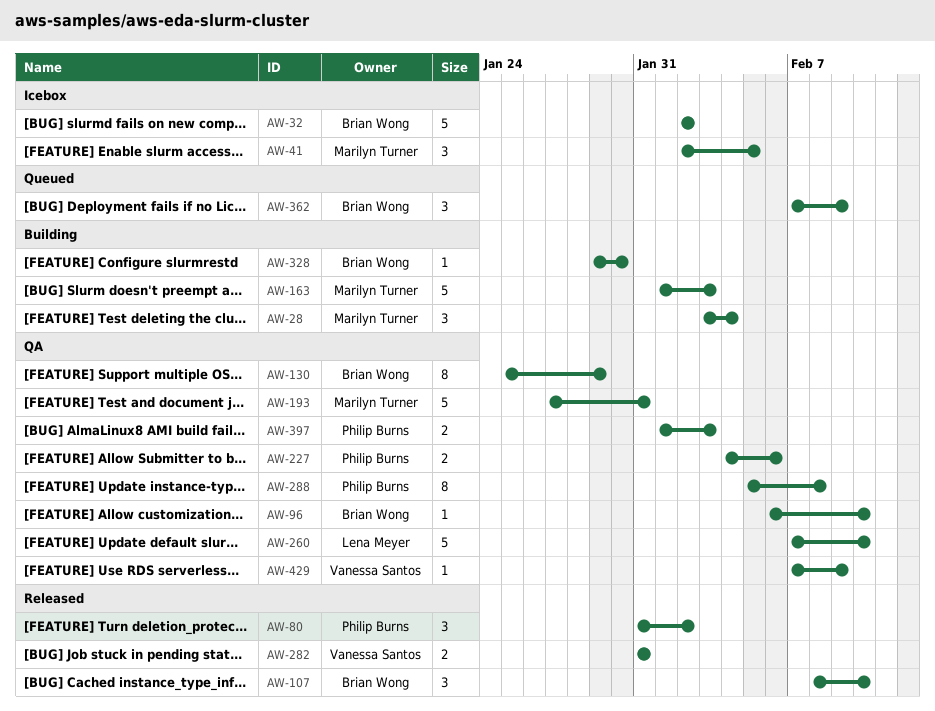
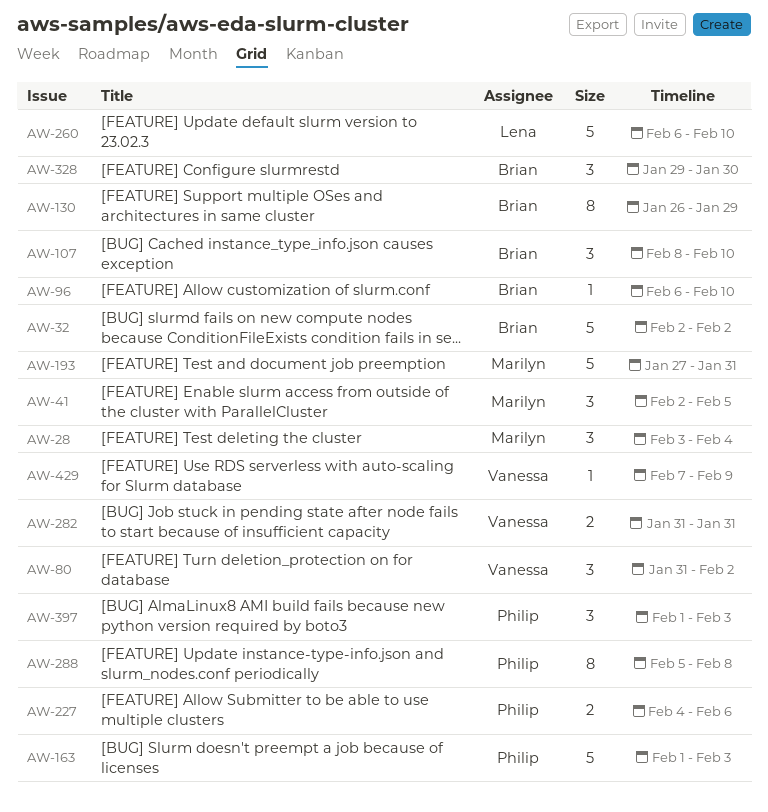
AW-80, owner: Philip Burns -> Vanessa Santos
AW-130, start: Jan 25 -> Jan 26
AW-163, owner: Marilyn Turner -> Philip Burns
AW-260, start: Feb 7 -> Feb 6
AW-328, estimate: 1 -> 3
AW-362: present -> none
AW-397, estimate: 2 -> 3

